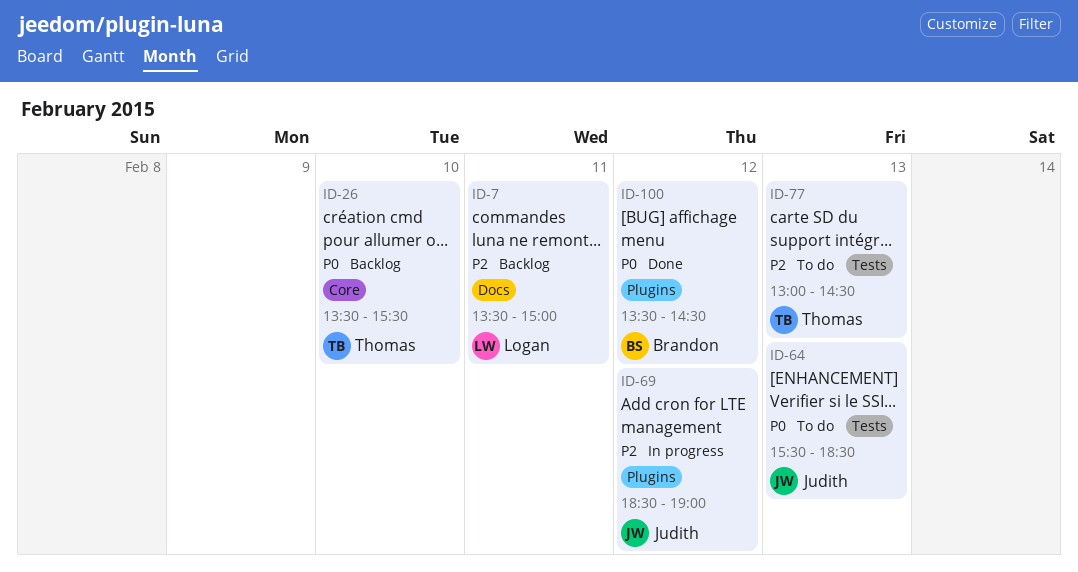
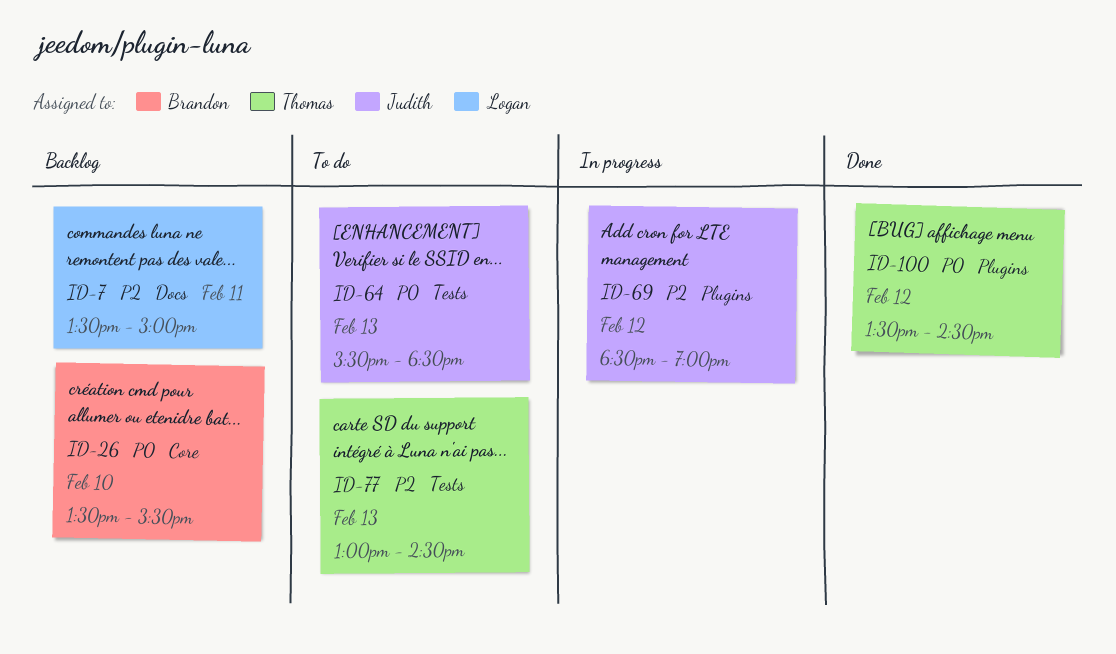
ID-26, owner: Thomas -> Brandon
ID-100, owner: Brandon -> Thomas

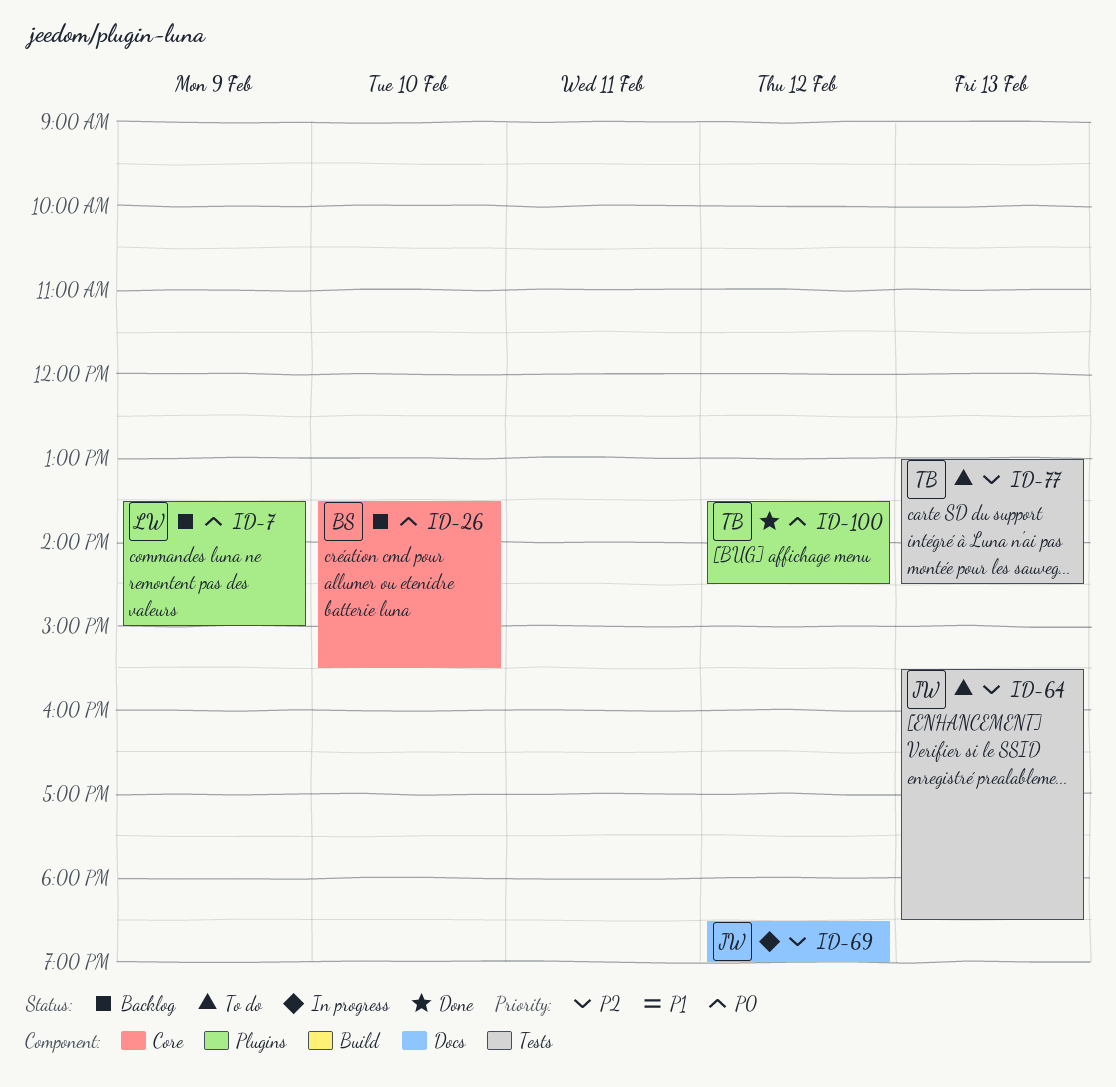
ID-7, priority: P2 -> P0
ID-7, label: Docs -> Plugins
ID-7, day: Feb 11 -> Feb 9
ID-64, priority: P0 -> P2
ID-69, label: Plugins -> Docs

